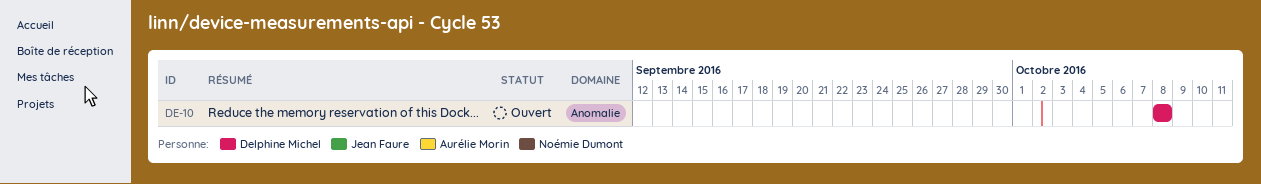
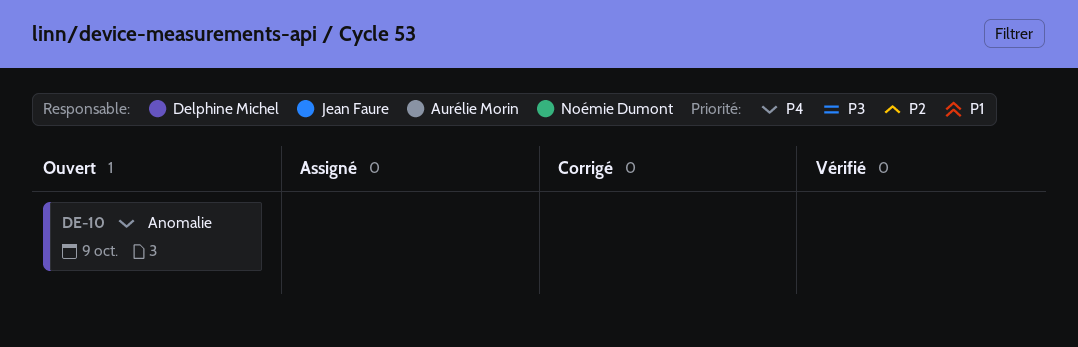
DE-10, due: Oct 8 -> Oct 9

